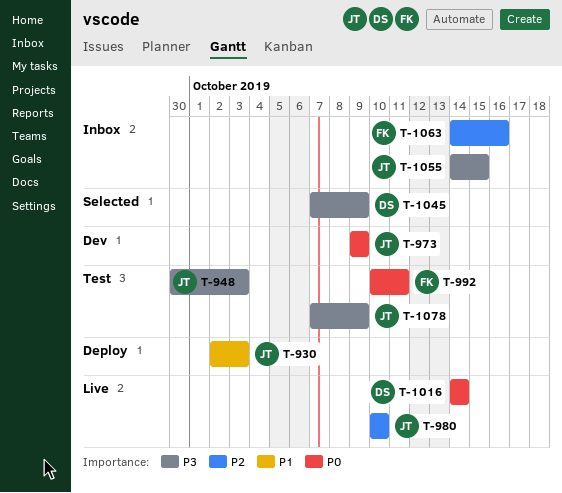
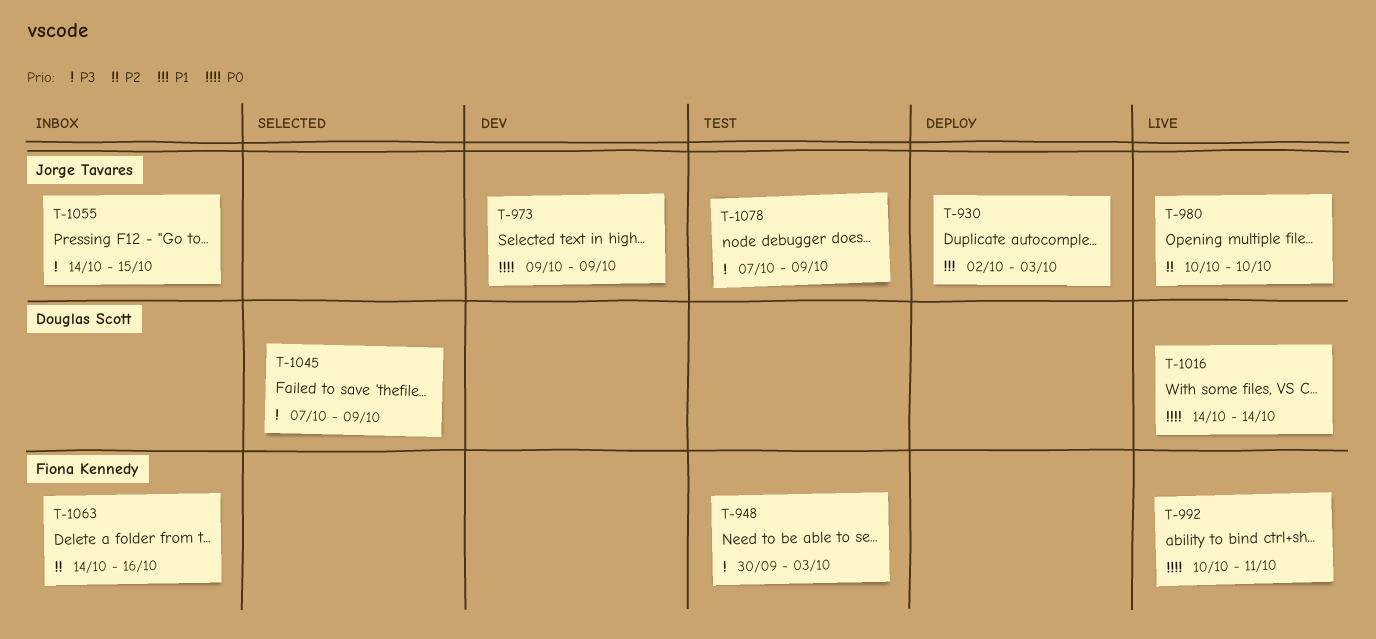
T-948, owner: Jorge Tavares -> Fiona Kennedy
T-992, status: Test -> Live

